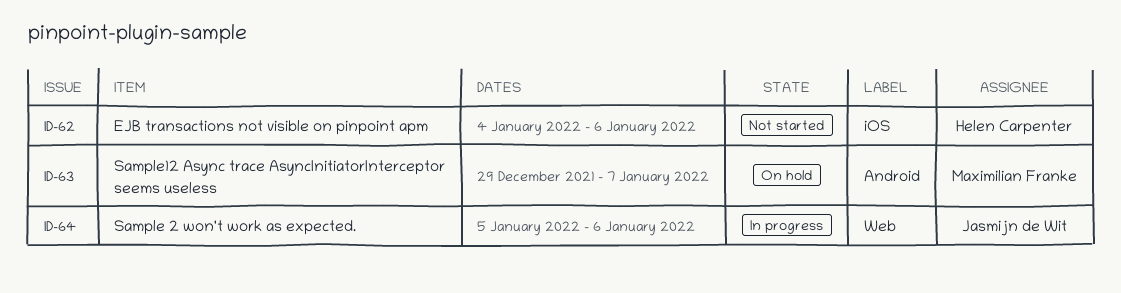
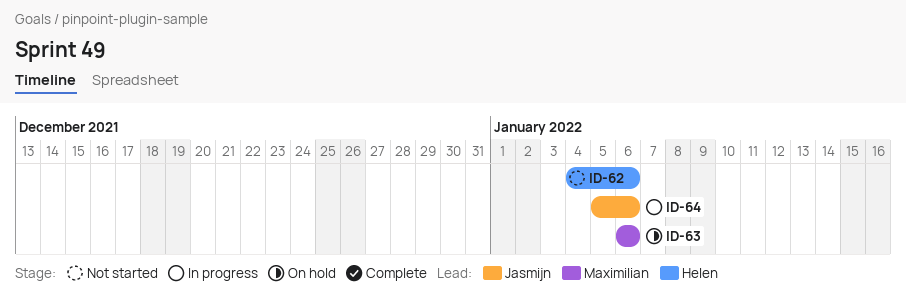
ID-63, start: Dec 29 -> Jan 6
ID-63, due: Jan 7 -> Jan 6

